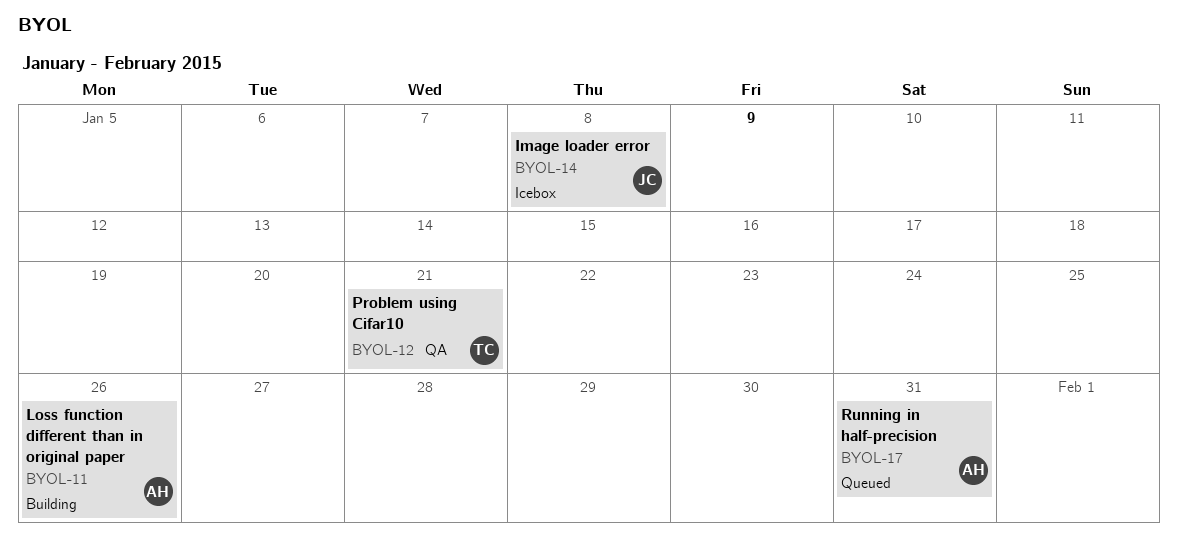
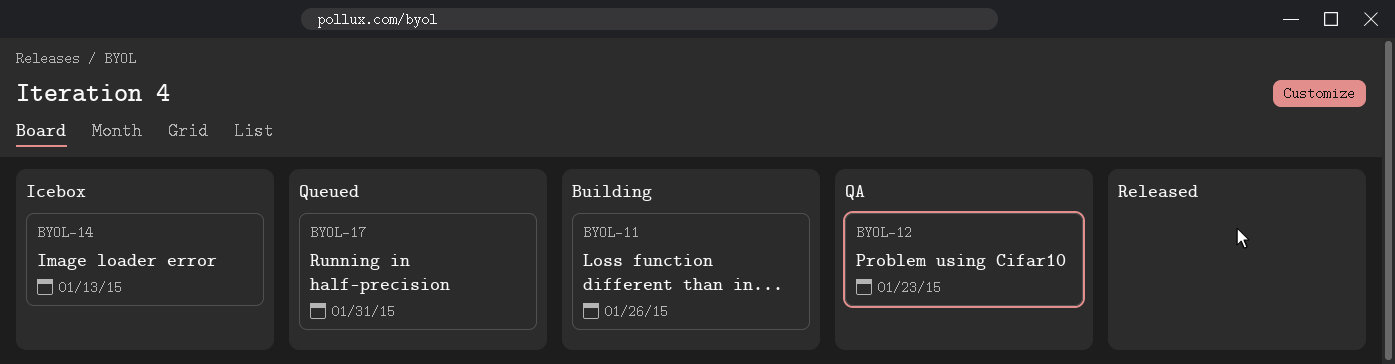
BYOL-12, due: Jan 21 -> Jan 23
BYOL-14, due: Jan 8 -> Jan 13

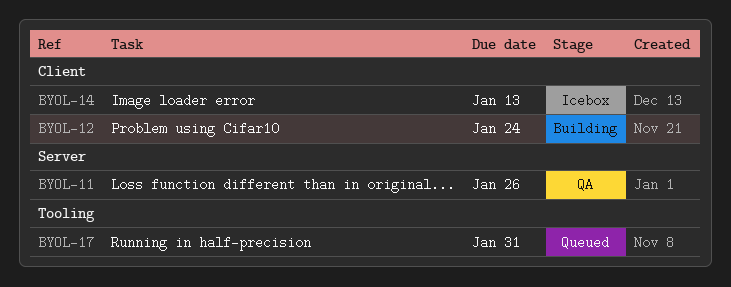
BYOL-11, status: Building -> QA
BYOL-12, status: QA -> Building
BYOL-12, due: Jan 23 -> Jan 24

